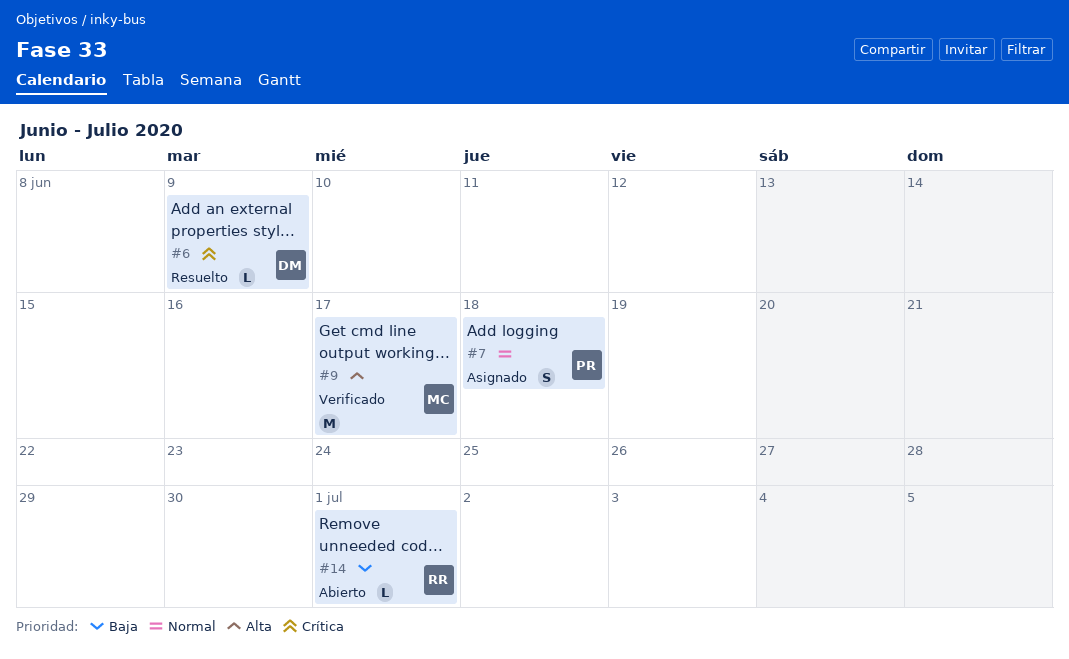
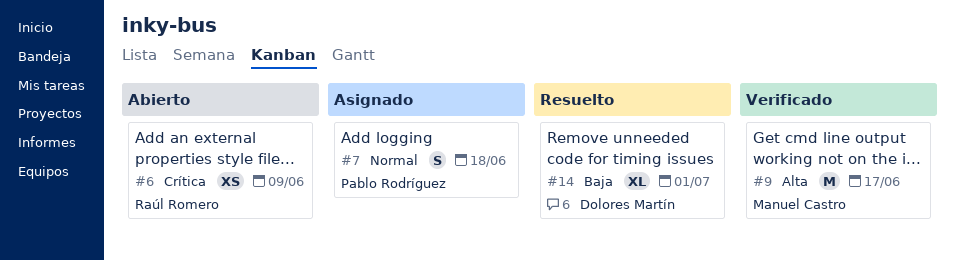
#6, status: Resuelto -> Abierto
#6, owner: Dolores Martín -> Raúl Romero
#6, estimate: L -> XS
#14, status: Abierto -> Resuelto
#14, owner: Raúl Romero -> Dolores Martín
#14, estimate: L -> XL

